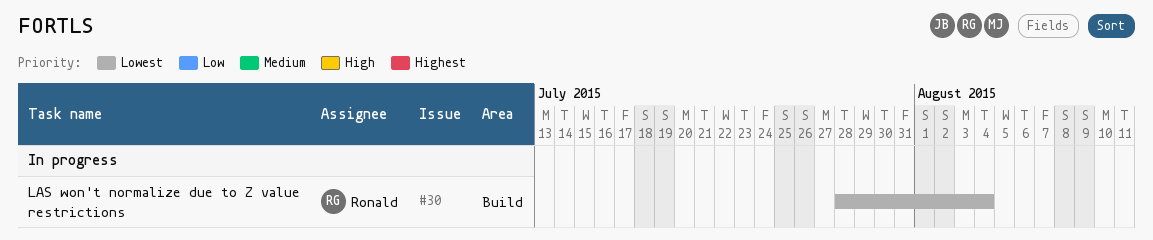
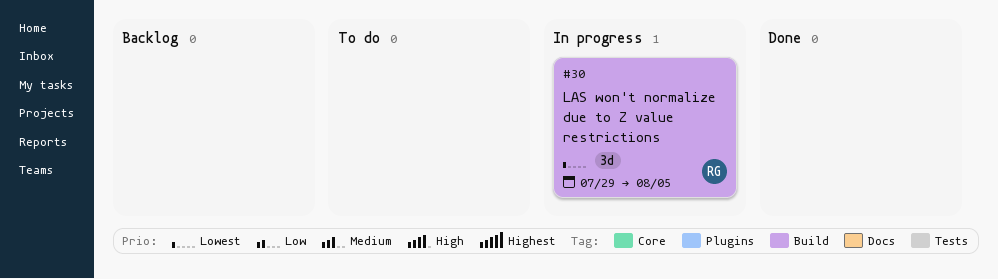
#30, start: Jul 28 -> Jul 29
#30, due: Aug 4 -> Aug 5

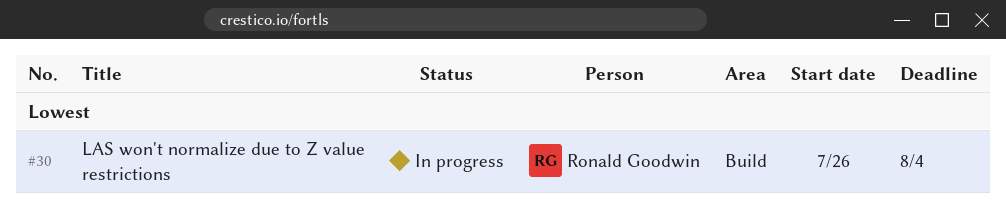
#30, start: Jul 29 -> Jul 26
#30, due: Aug 5 -> Aug 4

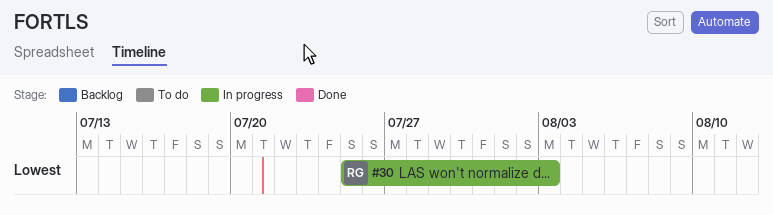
#30, start: Jul 26 -> Jul 25
#30, due: Aug 4 -> Aug 3

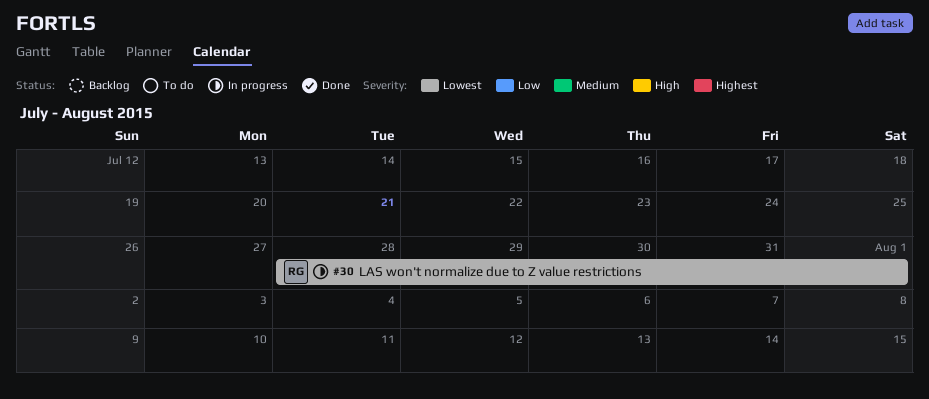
#30, start: Jul 25 -> Jul 28
#30, due: Aug 3 -> Aug 1

